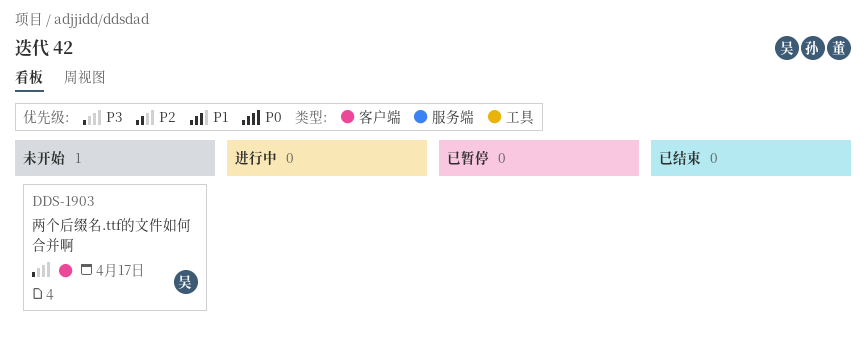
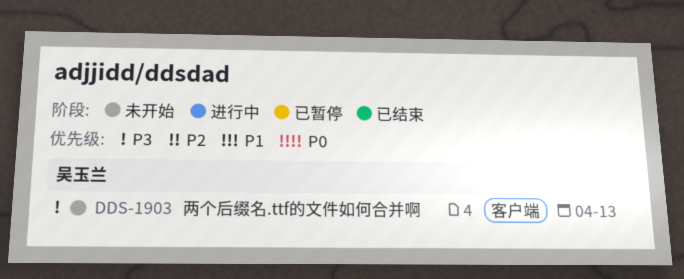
DDS-1903, due: Apr 17 -> Apr 13

